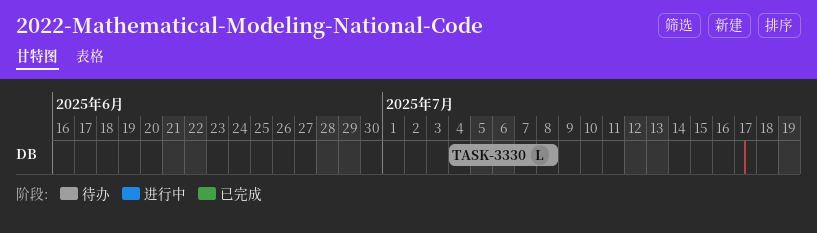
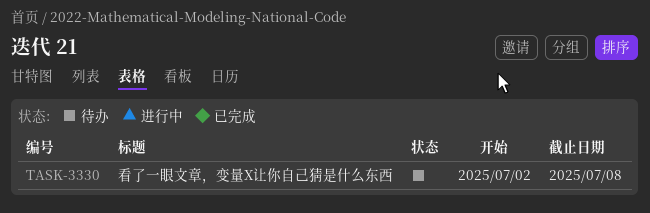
TASK-3330, start: Jul 4 -> Jul 2

